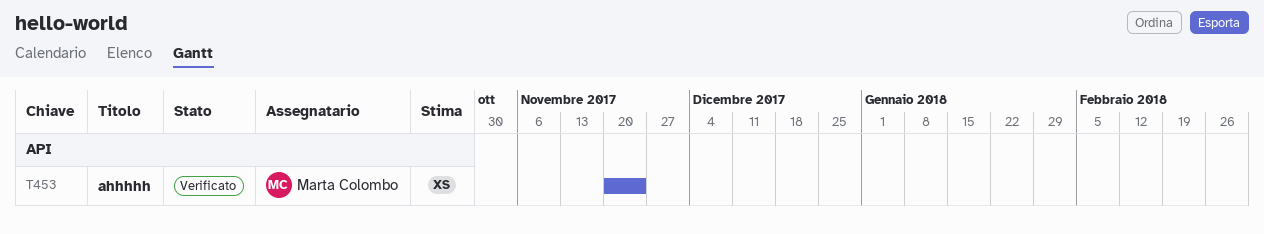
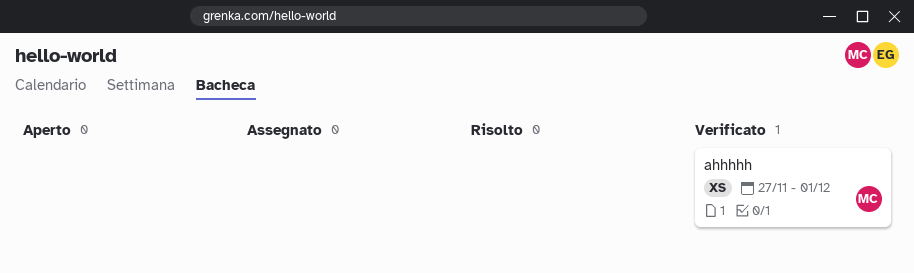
ahhhhh, start: Nov 20 -> Nov 27
ahhhhh, due: Nov 24 -> Dec 1

